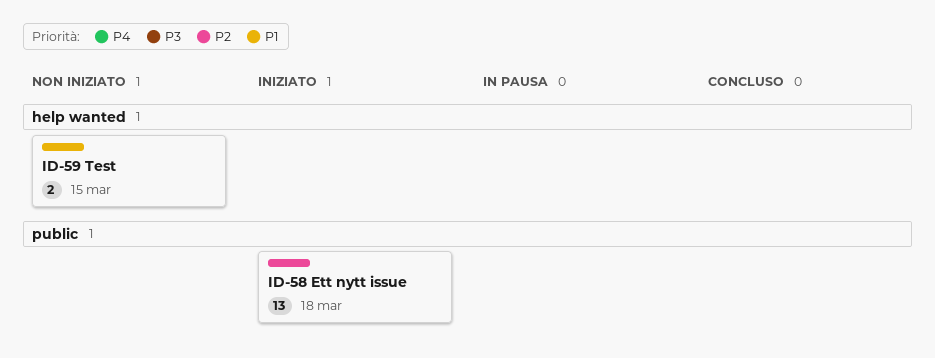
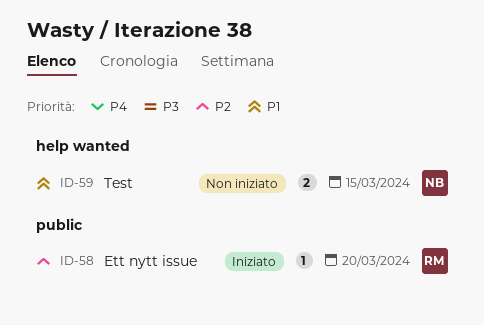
ID-58, estimate: 13 -> 1
ID-58, due: Mar 18 -> Mar 20

